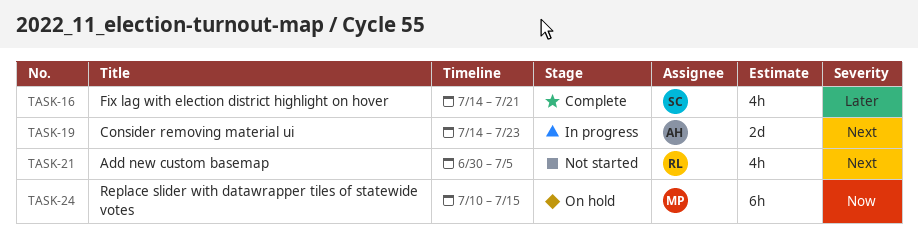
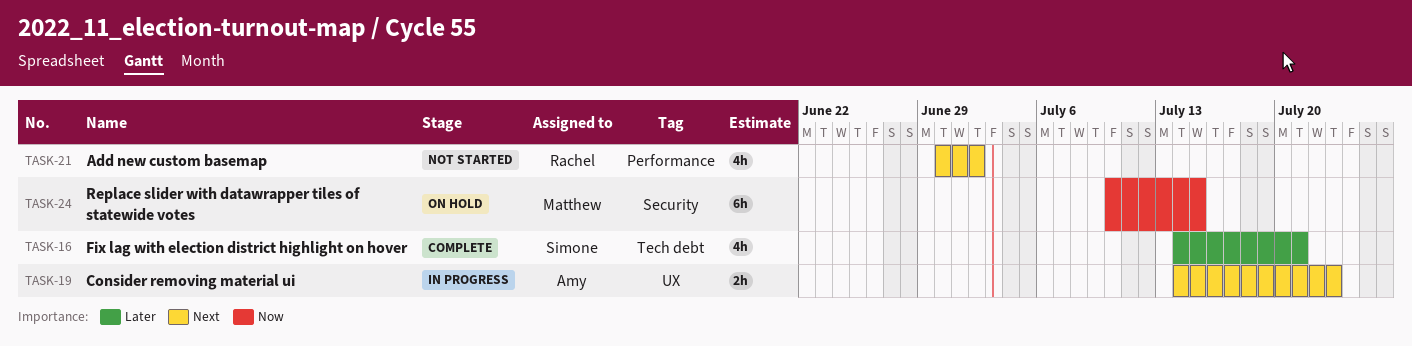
TASK-19, estimate: 2d -> 2h
TASK-21, due: Jul 5 -> Jul 2

